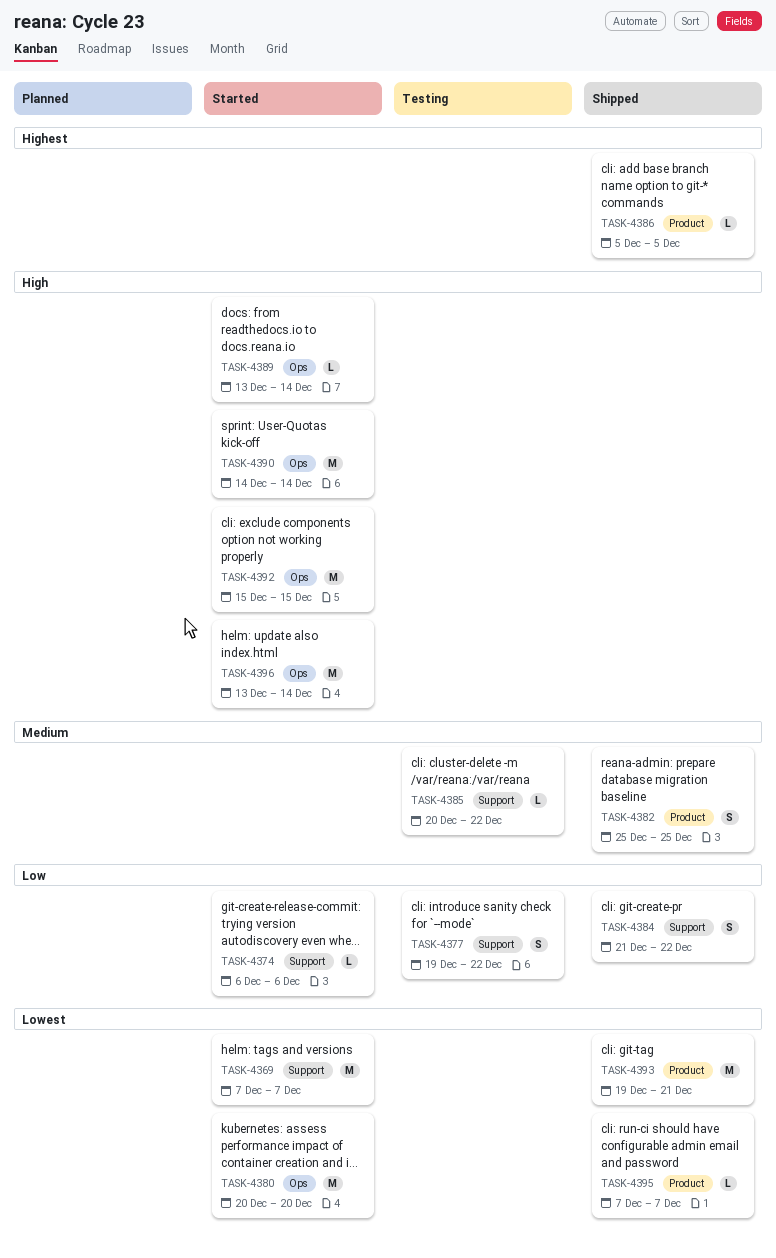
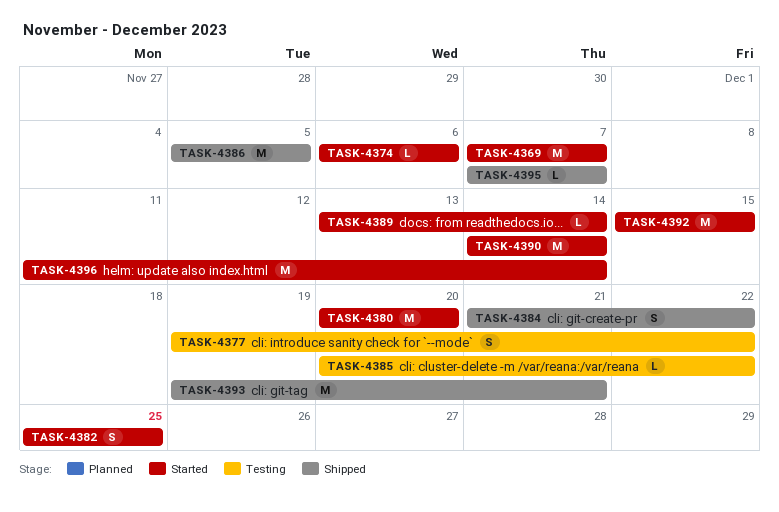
TASK-4382, status: Shipped -> Started
TASK-4386, estimate: L -> M
TASK-4396, start: Dec 13 -> Dec 11

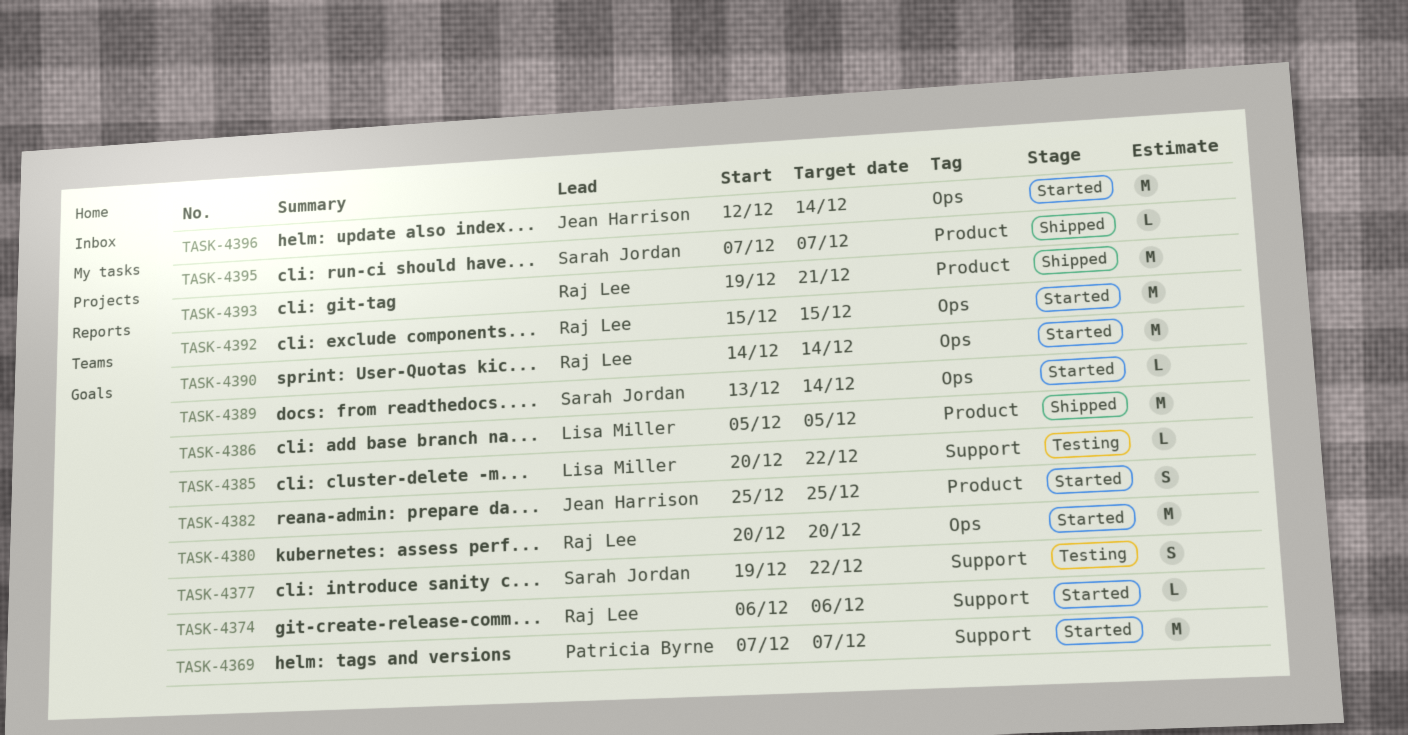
TASK-4384: present -> none
TASK-4396, start: Dec 11 -> Dec 12

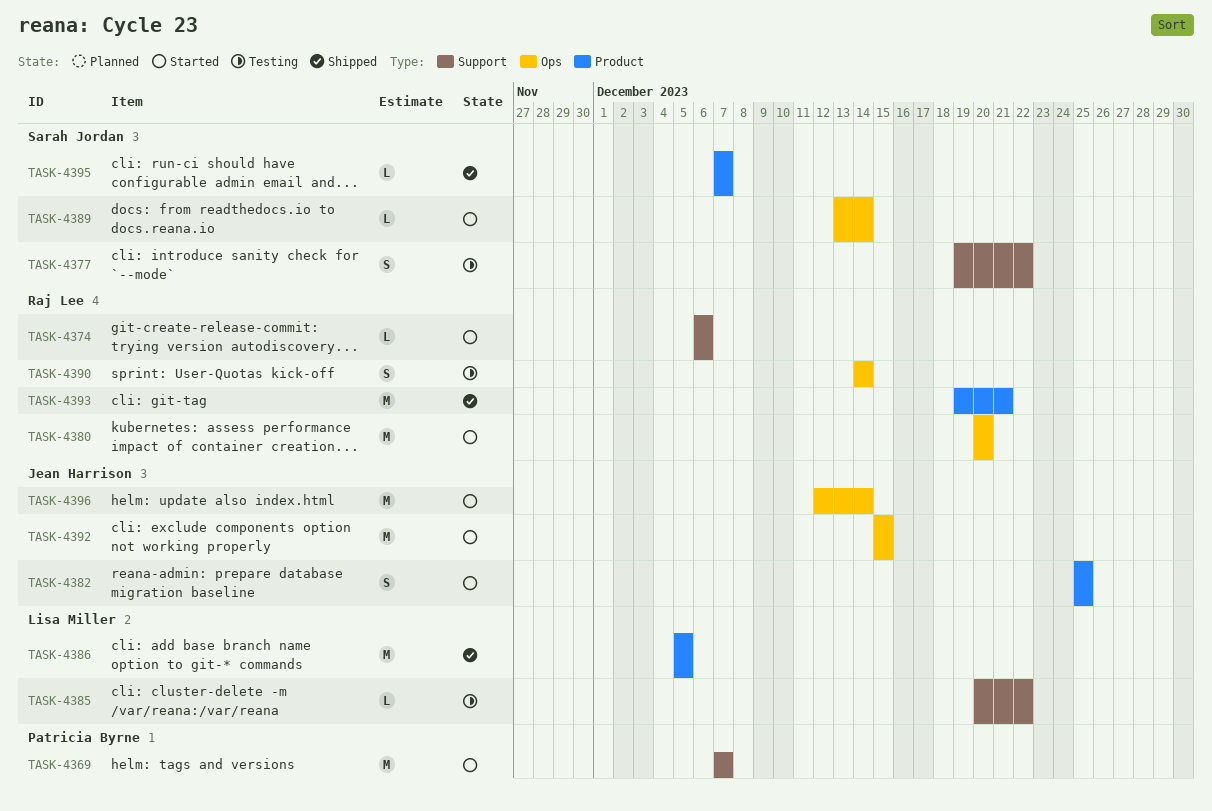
TASK-4390, status: Started -> Testing
TASK-4390, estimate: M -> S
TASK-4392, owner: Raj Lee -> Jean Harrison

